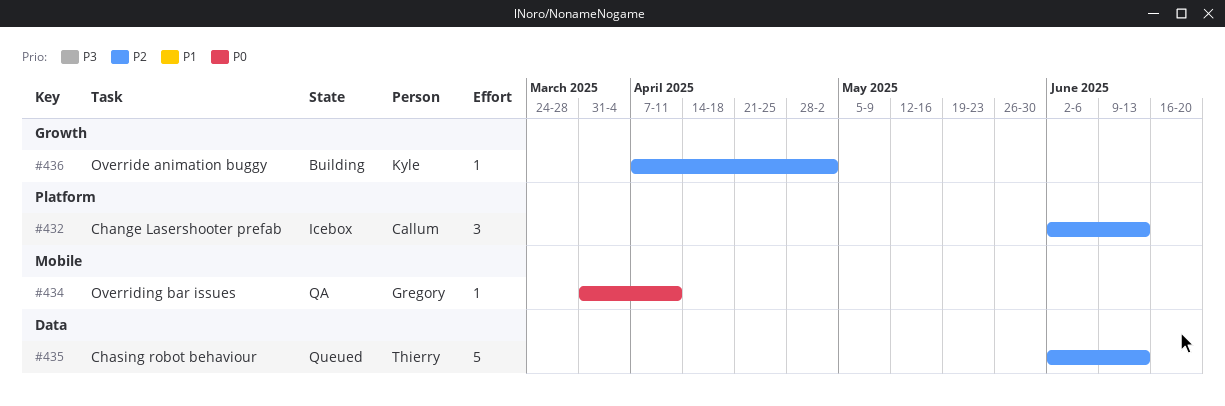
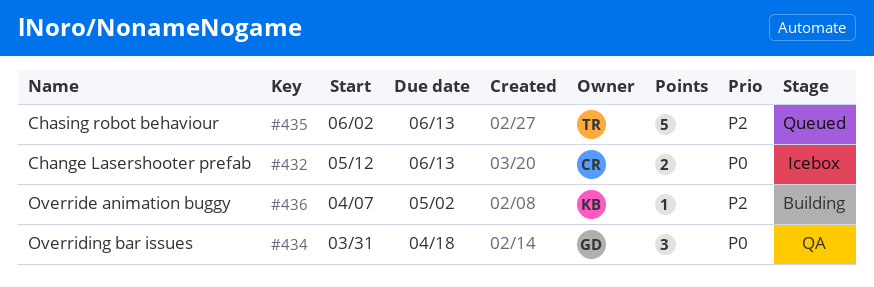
#432, priority: P2 -> P0
#432, estimate: 3 -> 2
#432, start: Jun 2 -> May 12
#434, estimate: 1 -> 3
#434, due: Apr 11 -> Apr 18

